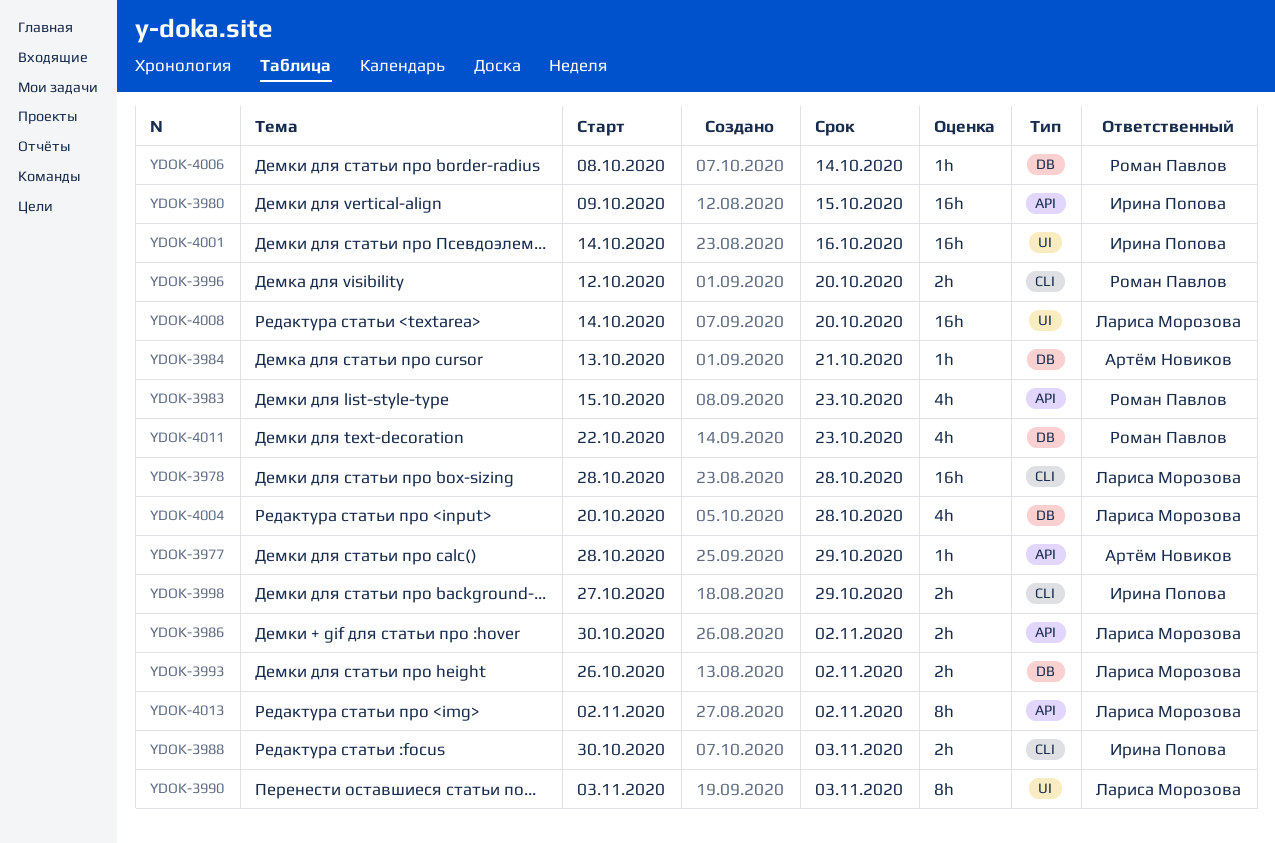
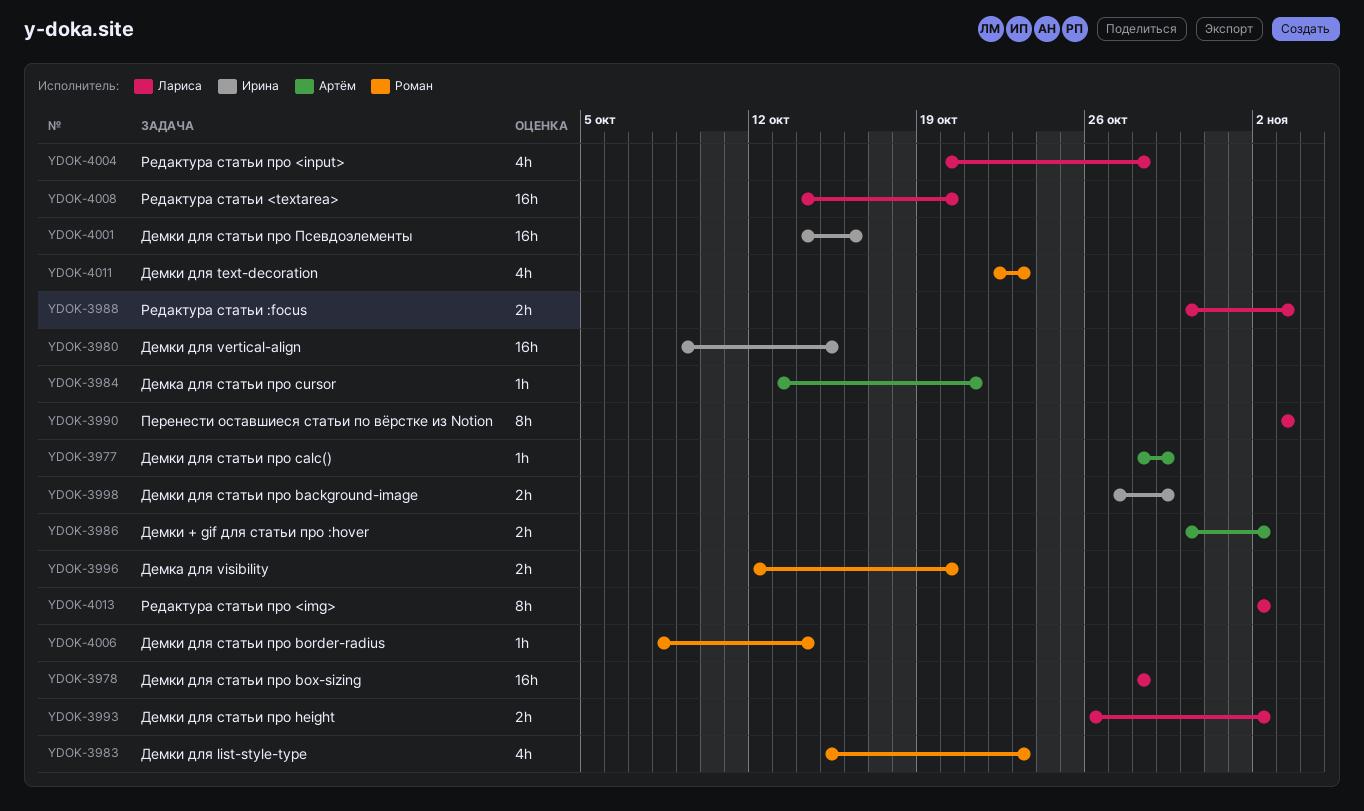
YDOK-3986, owner: Лариса Морозова -> Артём Новиков
YDOK-3988, owner: Ирина Попова -> Лариса Морозова

